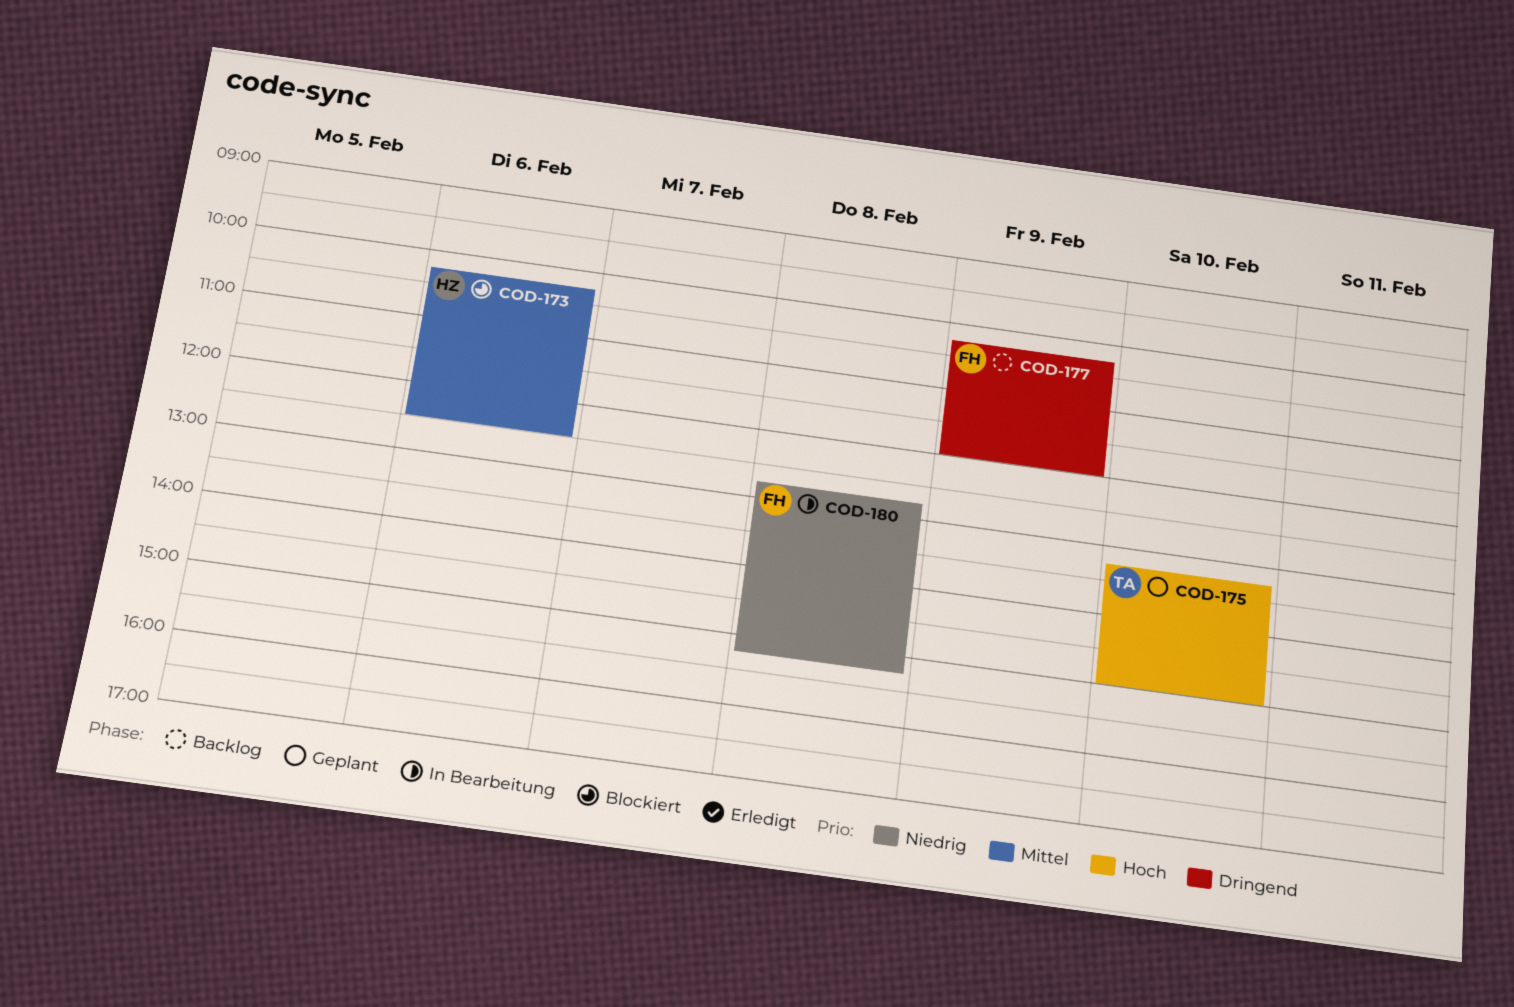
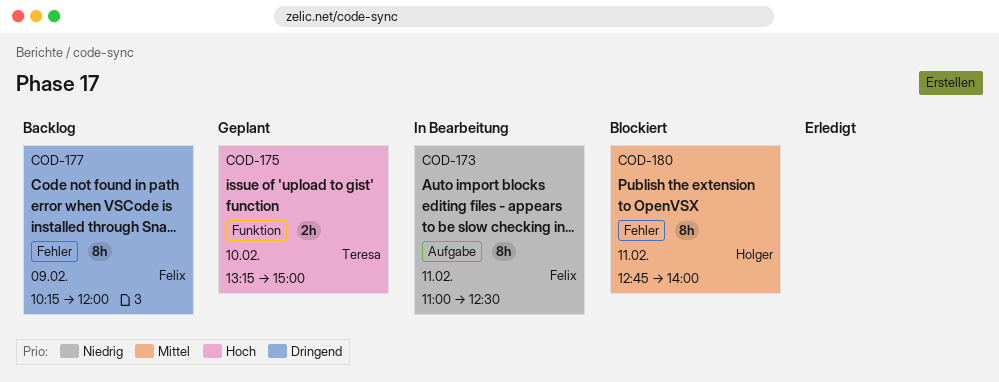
COD-173, status: Blockiert -> In Bearbeitung
COD-173, owner: Holger -> Felix
COD-173, priority: Mittel -> Niedrig
COD-173, day: Feb 6 -> Feb 11
COD-173, begins: 10:15 -> 11:00
COD-180, status: In Bearbeitung -> Blockiert
COD-180, owner: Felix -> Holger
COD-180, priority: Niedrig -> Mittel
COD-180, day: Feb 8 -> Feb 11
COD-180, ends: 15:15 -> 14:00

